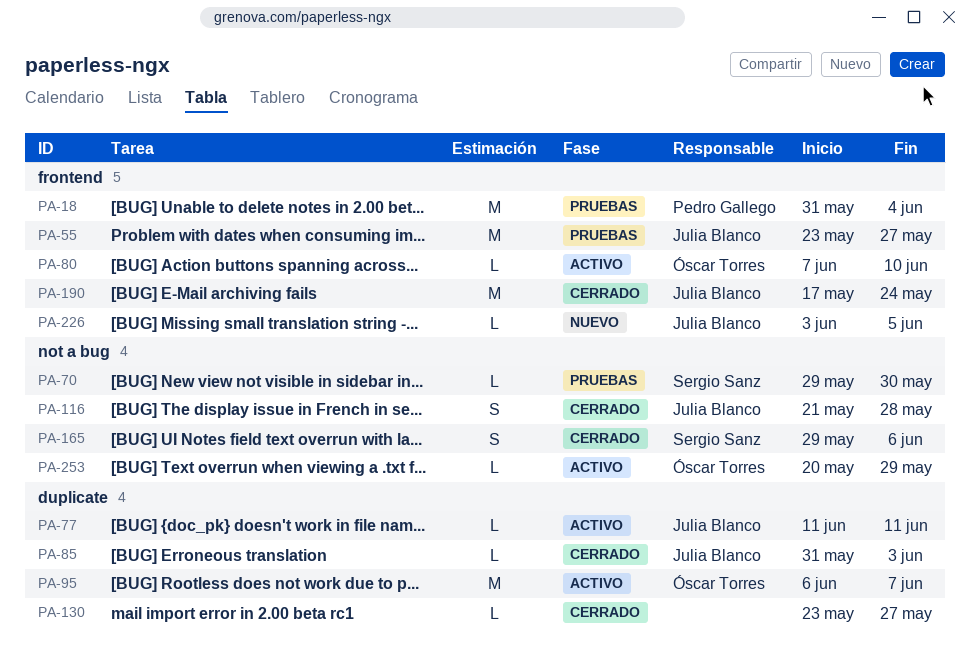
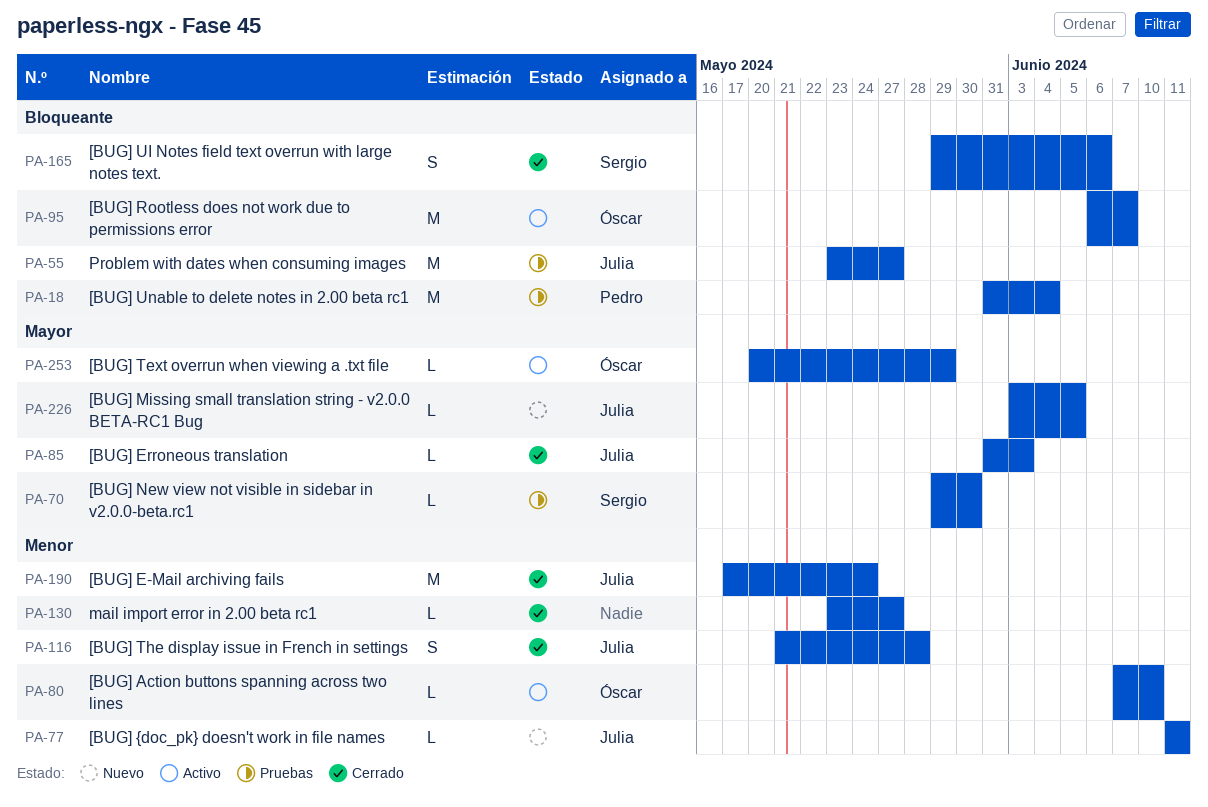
PA-77, status: Activo -> Nuevo

